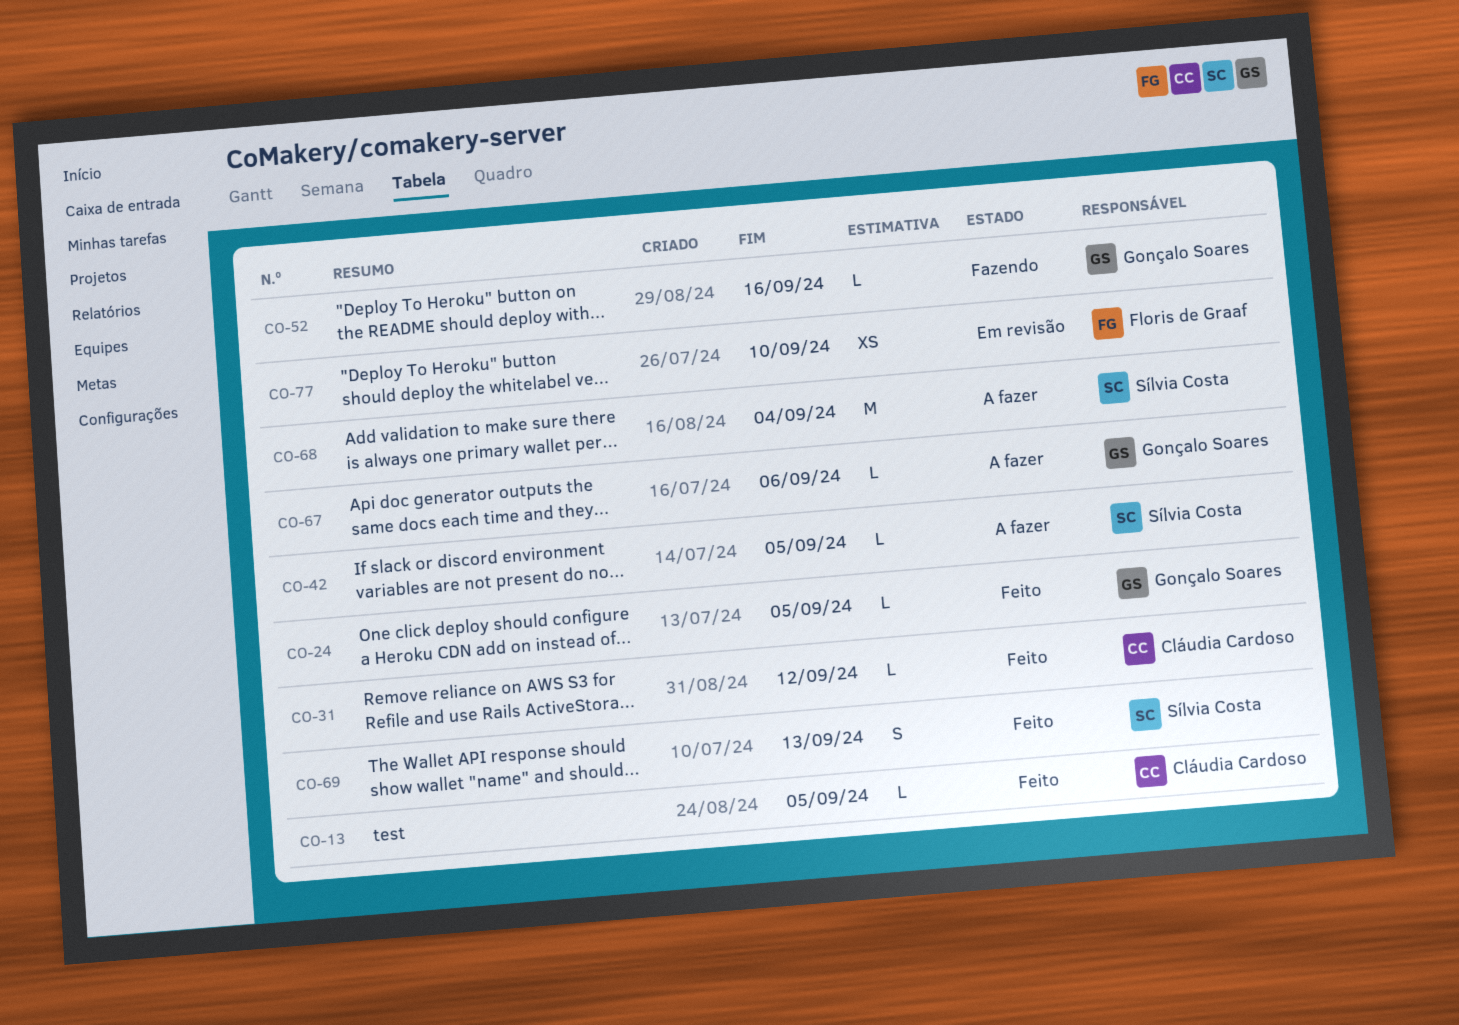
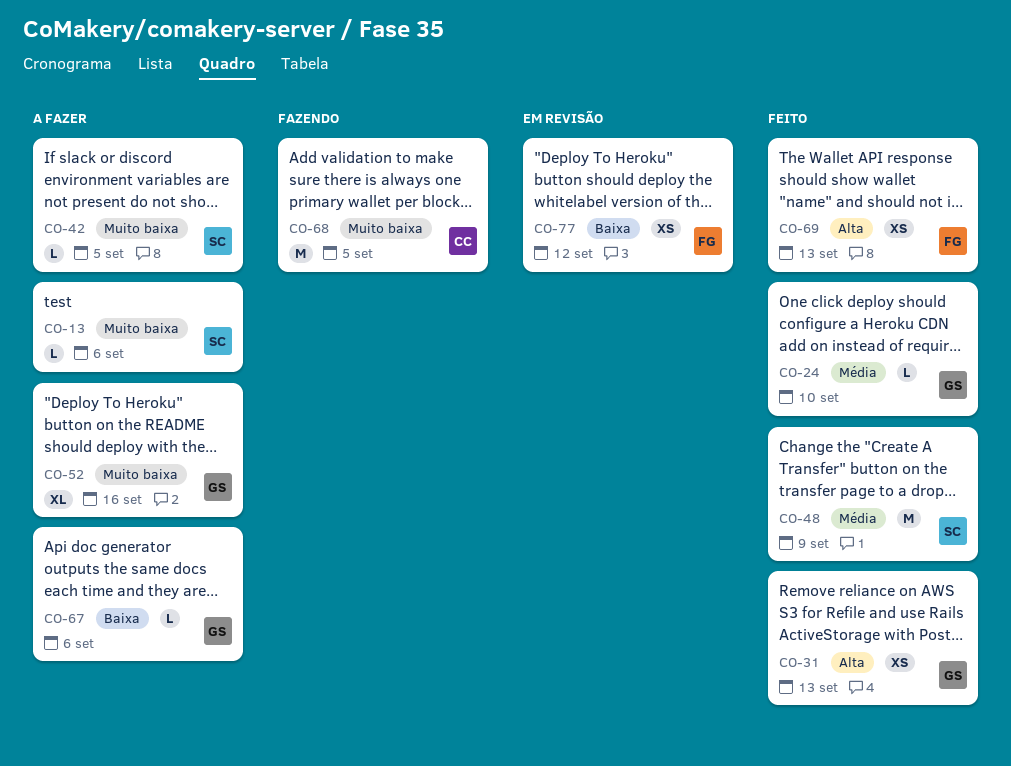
CO-13, status: Feito -> A fazer
CO-13, owner: Cláudia Cardoso -> Sílvia Costa
CO-13, due: Sep 5 -> Sep 6
CO-24, due: Sep 5 -> Sep 10
CO-31, owner: Cláudia Cardoso -> Gonçalo Soares
CO-31, estimate: L -> XS
CO-31, due: Sep 12 -> Sep 13
CO-48: none -> present
CO-52, status: Fazendo -> A fazer
CO-52, estimate: L -> XL
CO-68, status: A fazer -> Fazendo
CO-68, owner: Sílvia Costa -> Cláudia Cardoso
CO-68, due: Sep 4 -> Sep 5
CO-69, owner: Sílvia Costa -> Floris de Graaf
CO-69, estimate: S -> XS
CO-77, due: Sep 10 -> Sep 12

